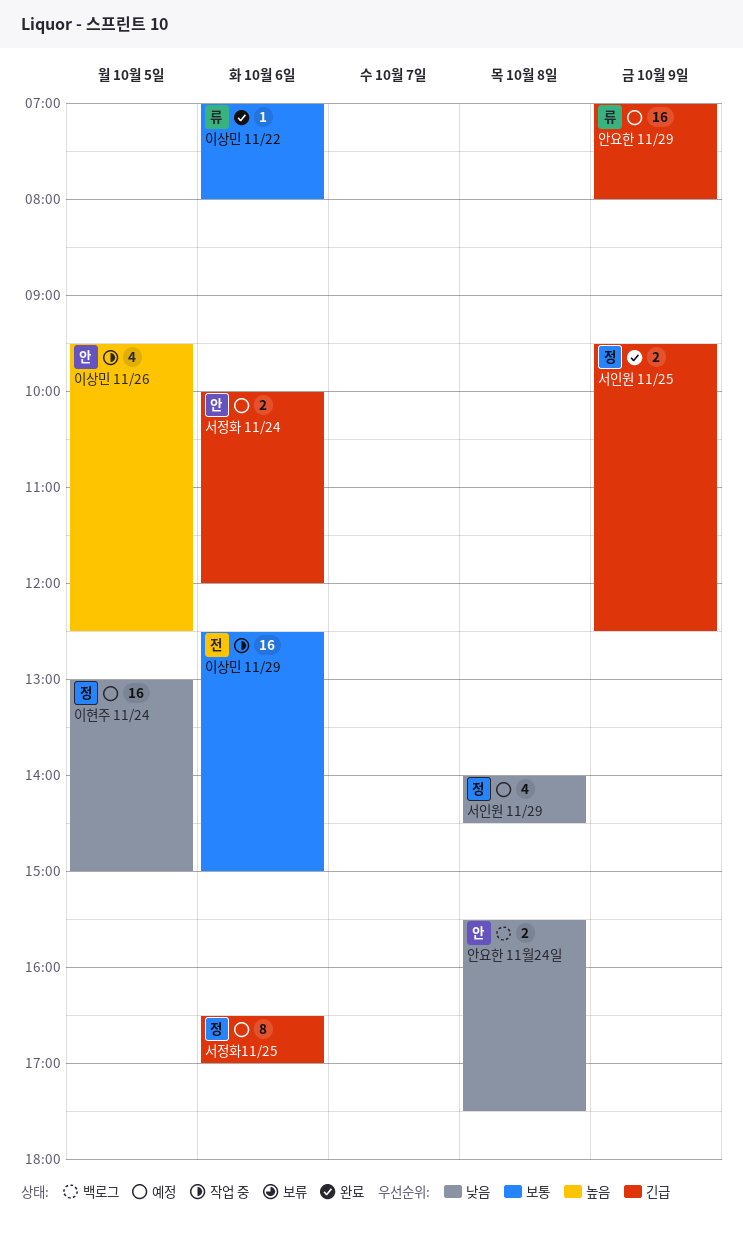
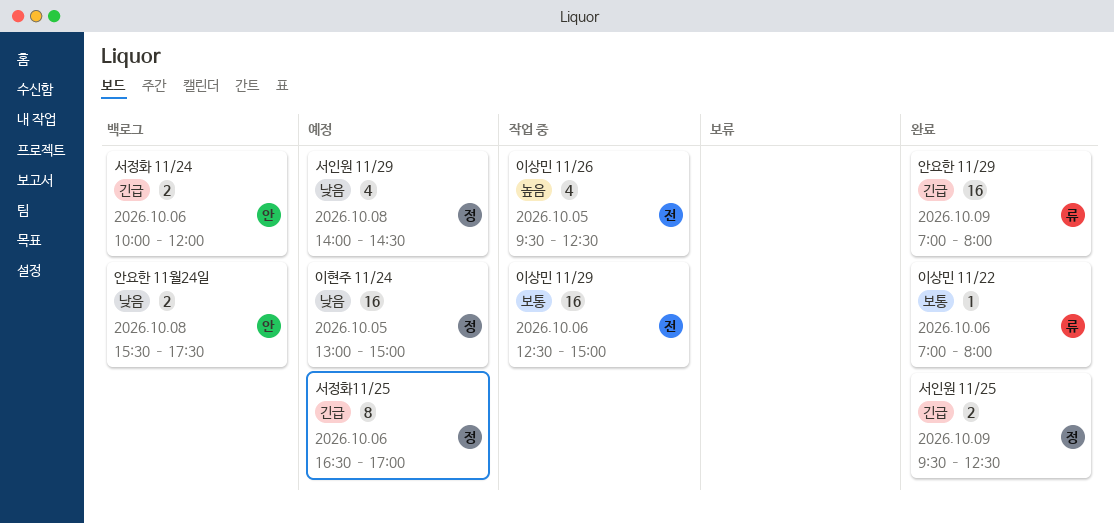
서정화 11/24, status: 예정 -> 백로그
안요한 11/29, status: 예정 -> 완료
이상민 11/26, owner: 안 -> 전

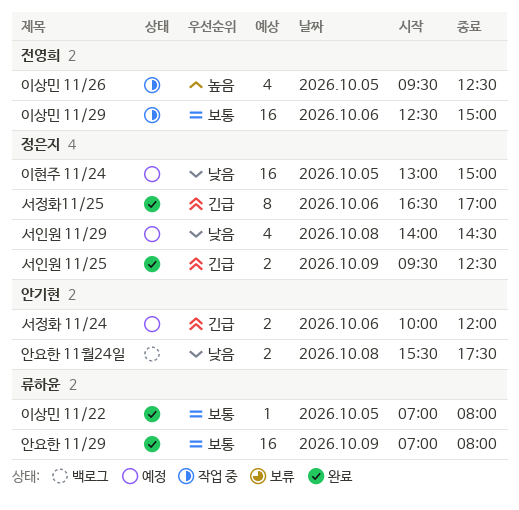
서정화 11/24, status: 백로그 -> 예정
서정화11/25, status: 예정 -> 완료
안요한 11/29, priority: 긴급 -> 보통
이상민 11/22, day: Oct 6 -> Oct 5

